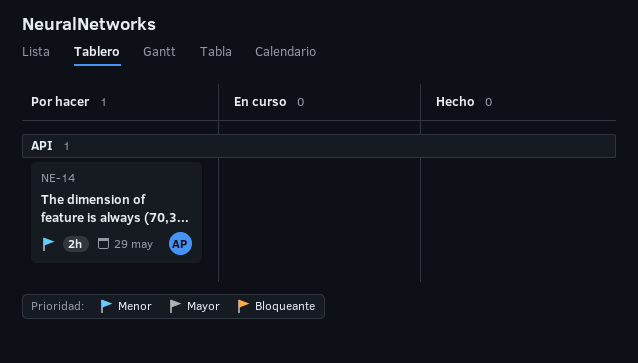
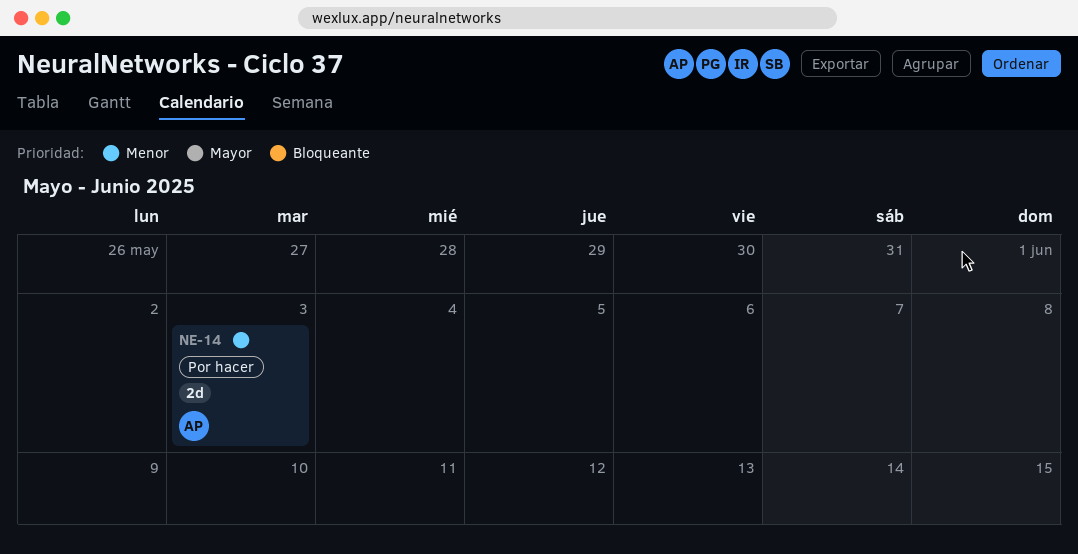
NE-14, estimate: 2h -> 2d
NE-14, due: May 29 -> Jun 3

